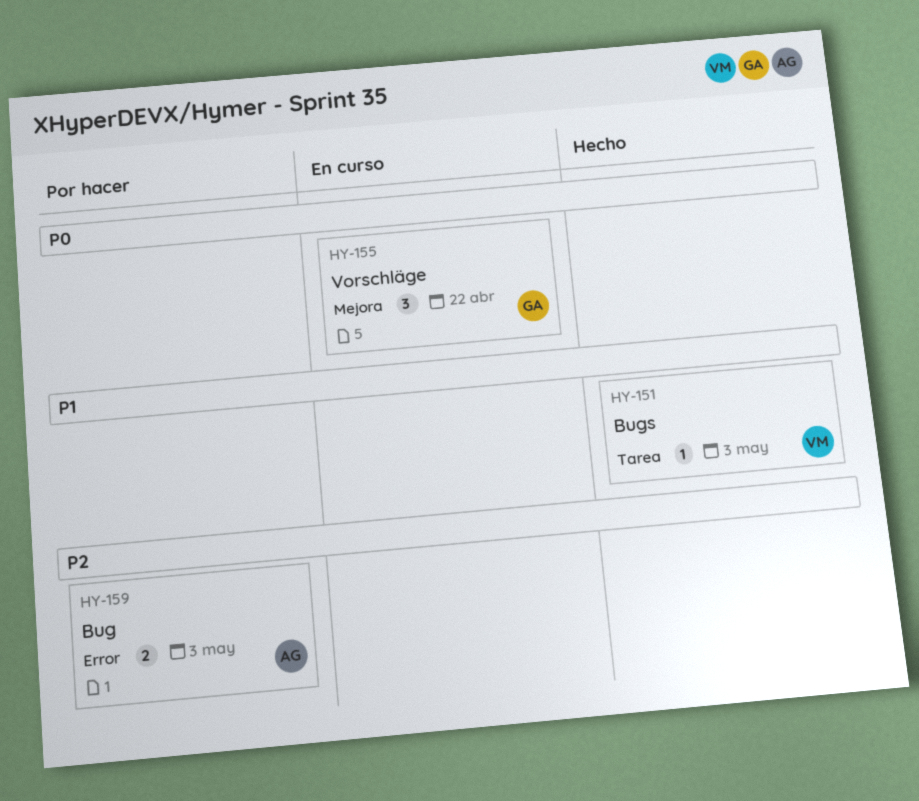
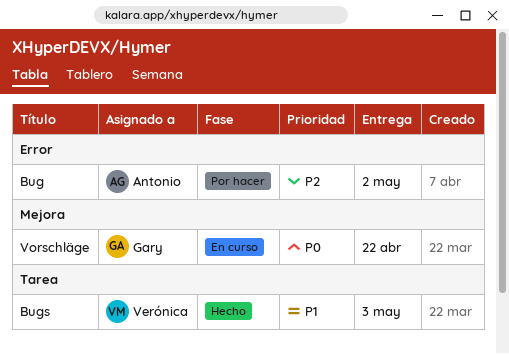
Bug, due: May 3 -> May 2

